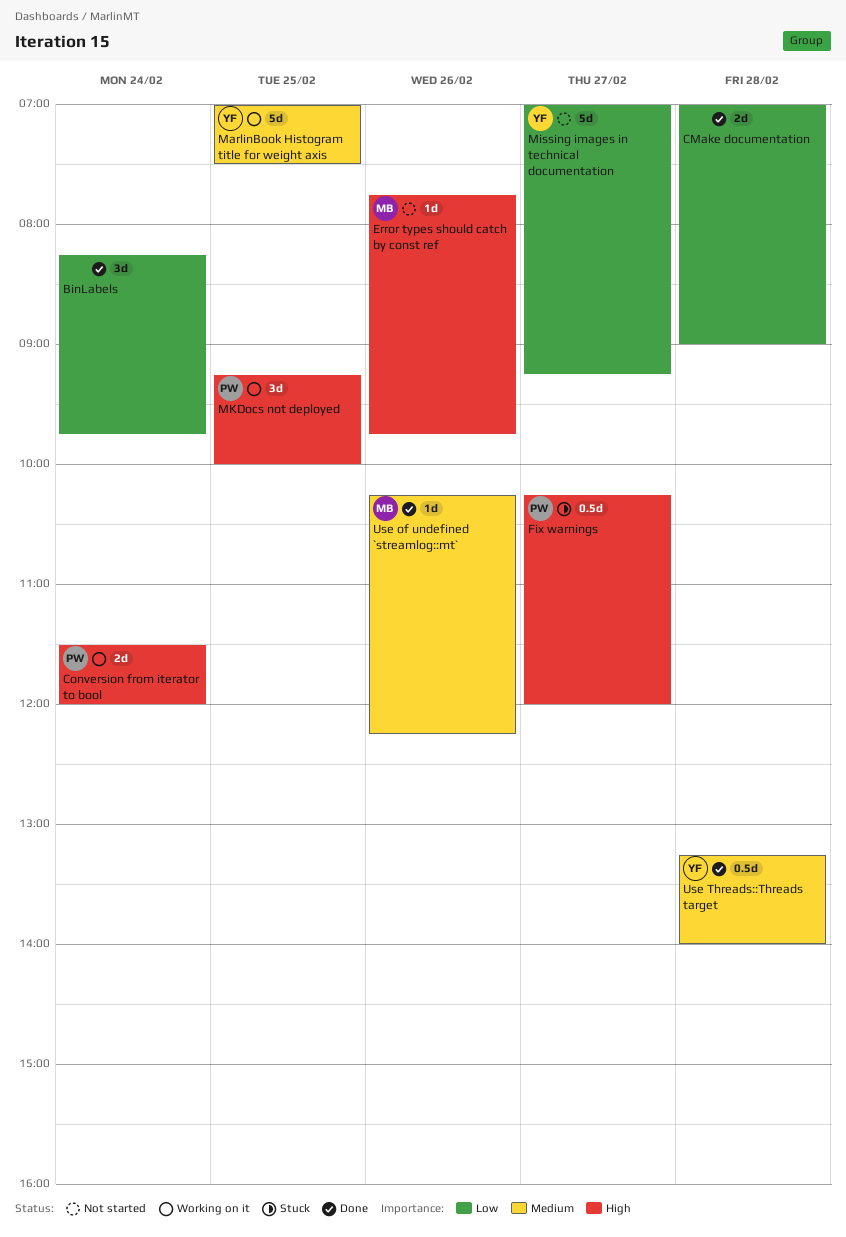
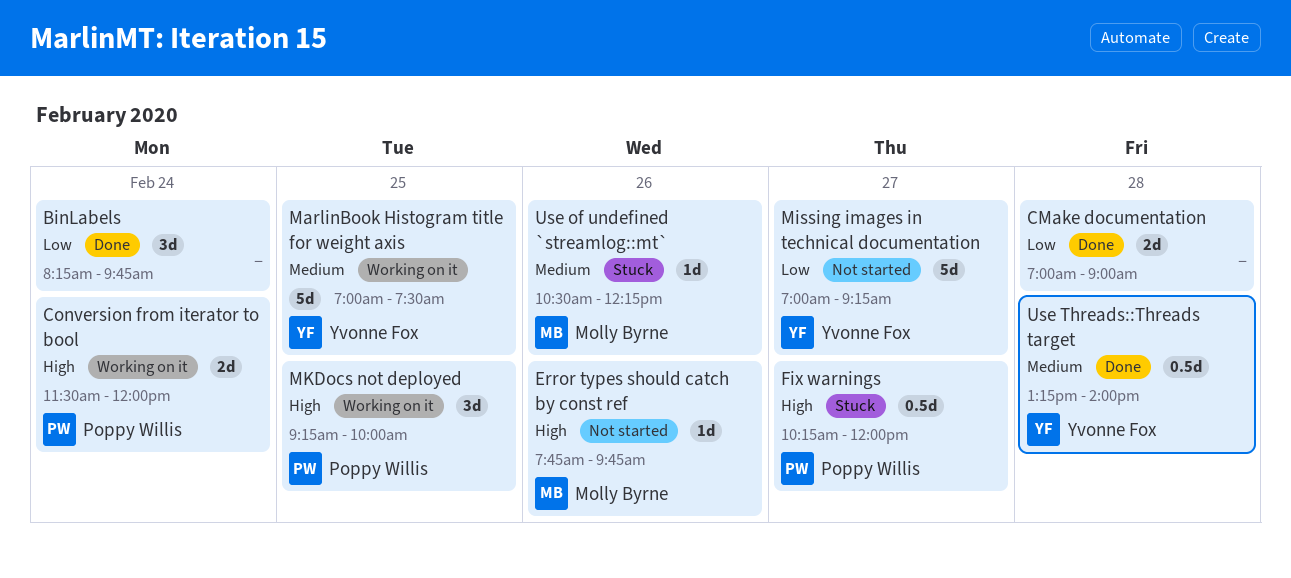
Use of undefined `streamlog::mt`, status: Done -> Stuck
Use of undefined `streamlog::mt`, begins: 10:15 -> 10:30

